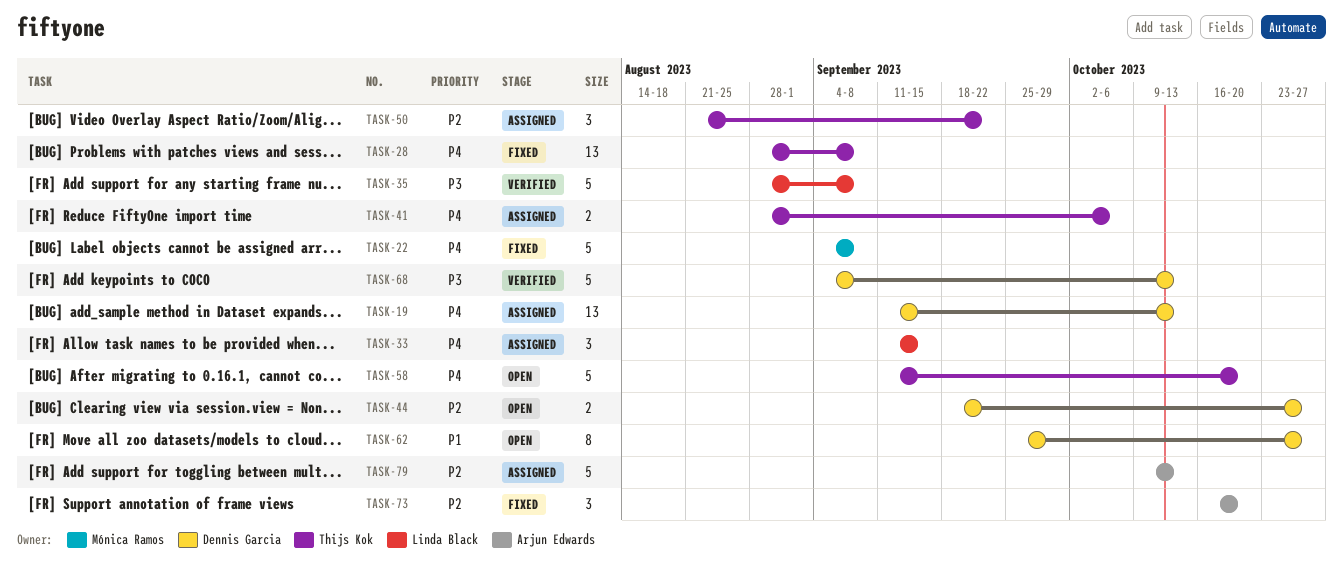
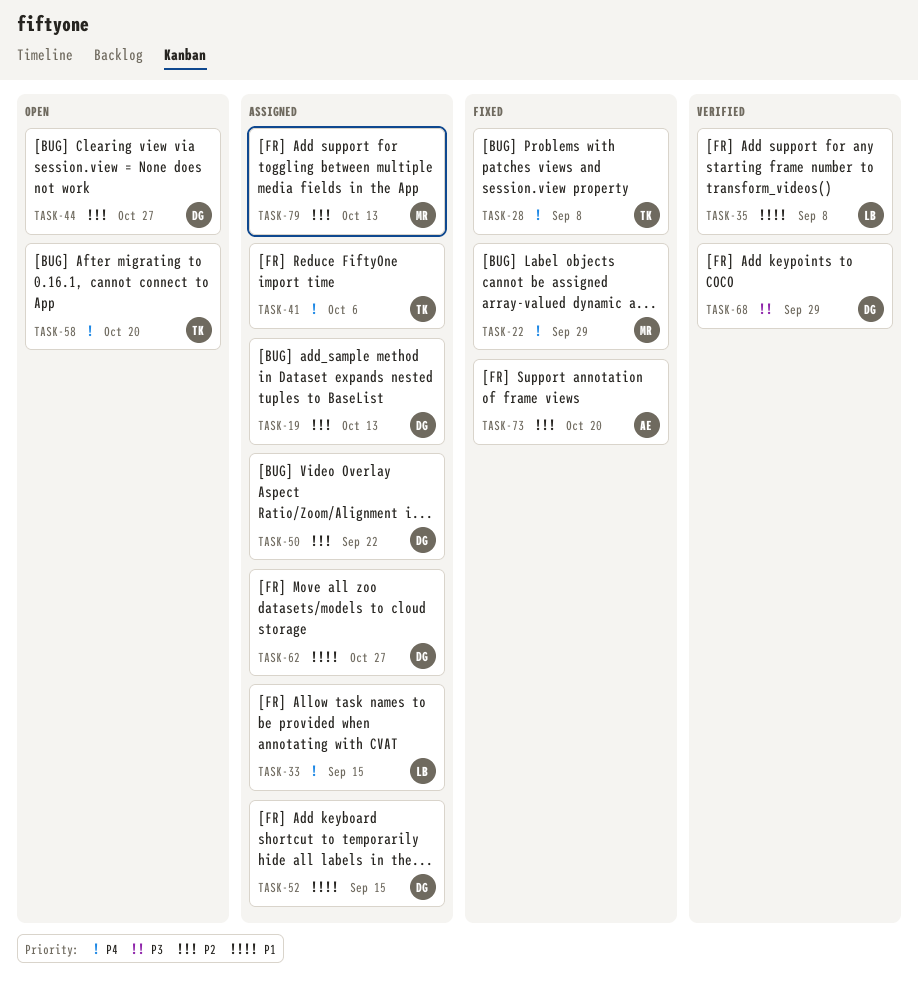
TASK-19, priority: P4 -> P2
TASK-22, due: Sep 8 -> Sep 29
TASK-35, priority: P3 -> P1
TASK-50, owner: Thijs Kok -> Dennis Garcia
TASK-52: none -> present
TASK-62, status: Open -> Assigned
TASK-68, due: Oct 13 -> Sep 29
TASK-79, owner: Arjun Edwards -> Mónica Ramos

